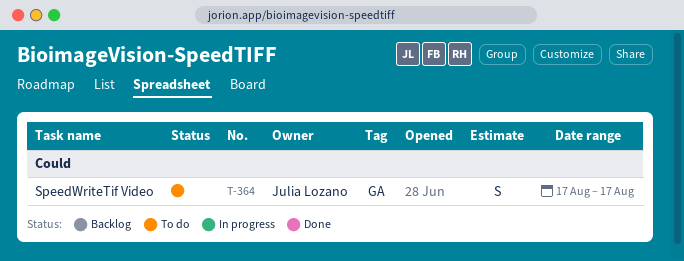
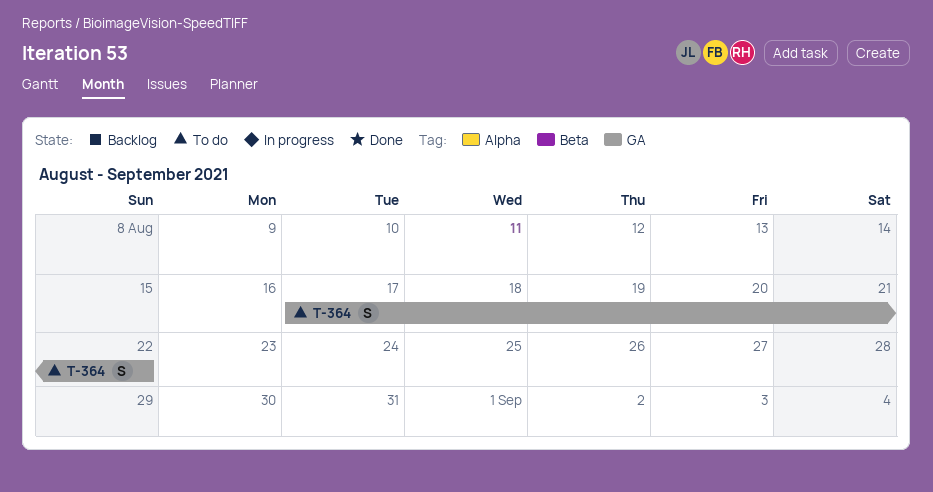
T-364, due: Aug 17 -> Aug 22

